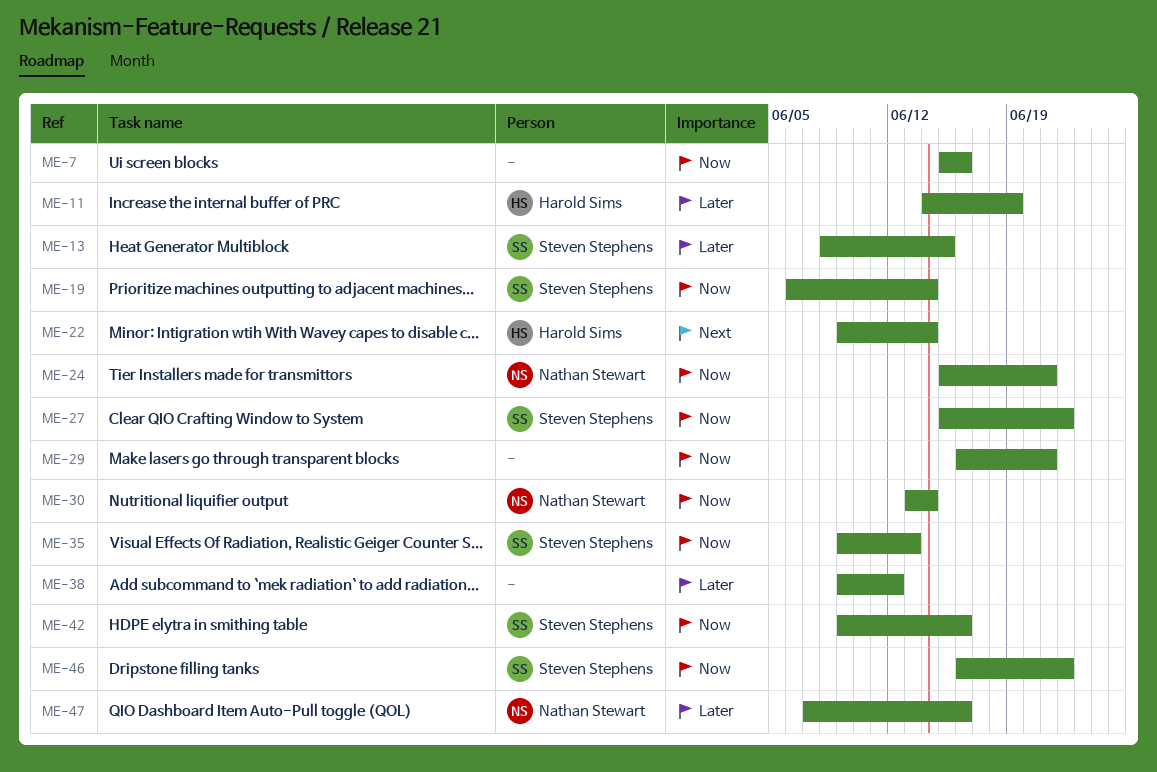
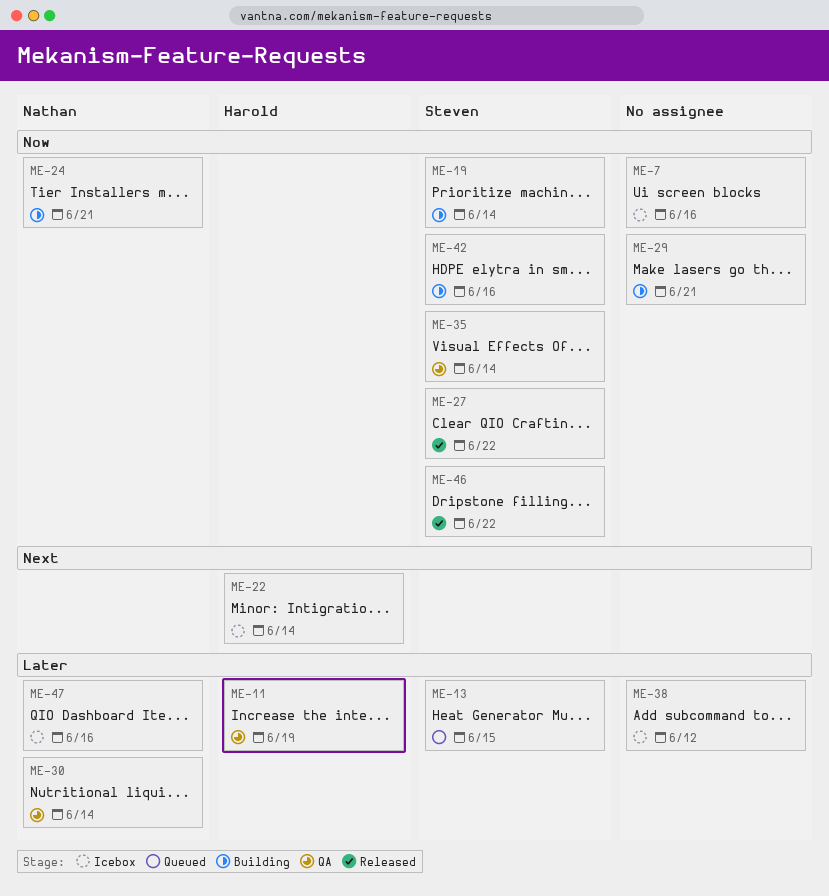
ME-30, priority: Now -> Later
ME-35, due: Jun 13 -> Jun 14

